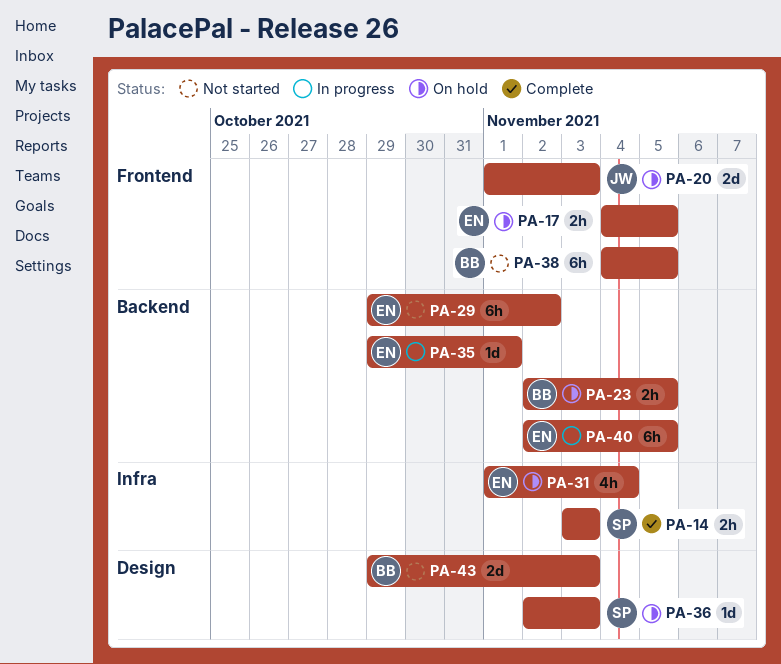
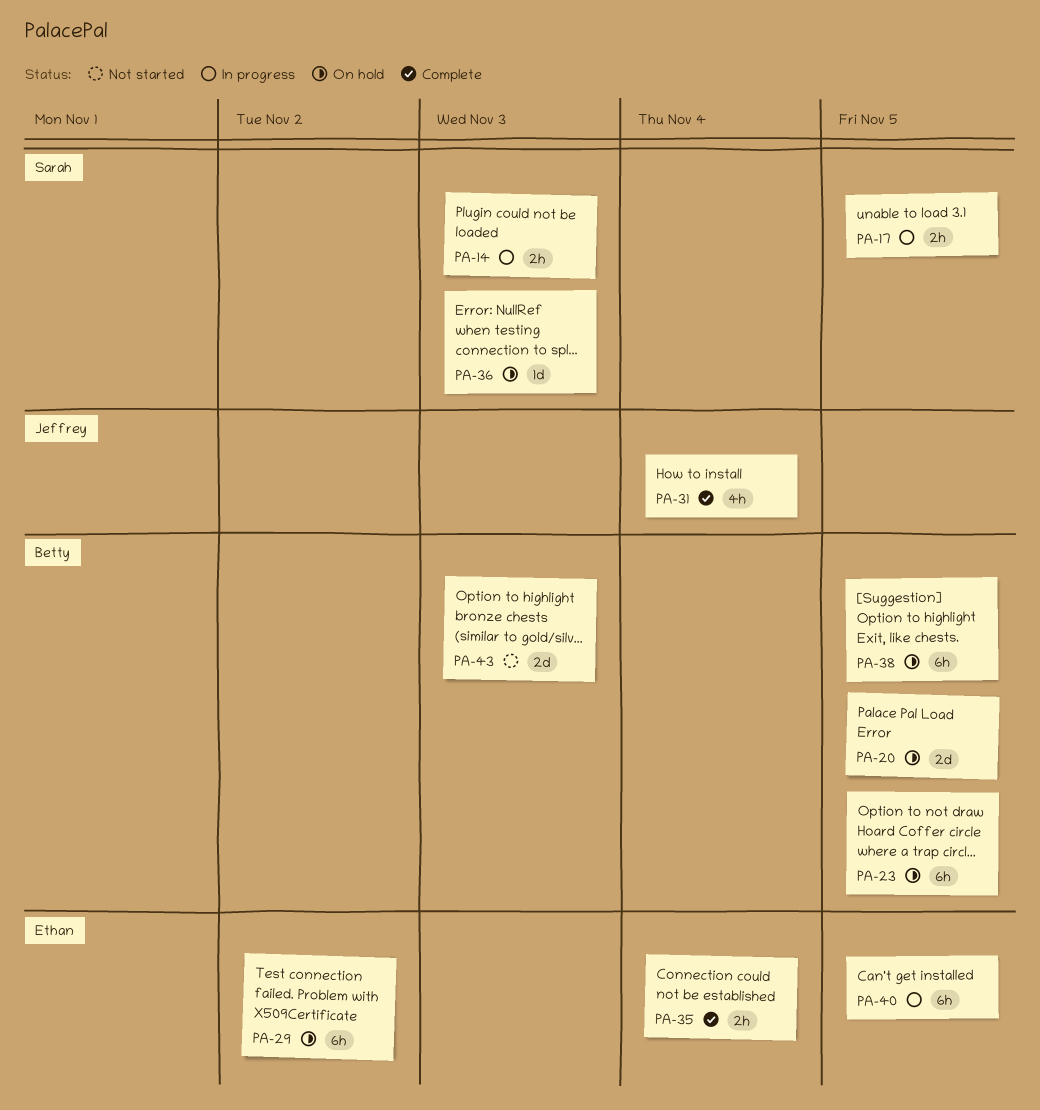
PA-14, status: Complete -> In progress
PA-17, status: On hold -> In progress
PA-17, owner: Ethan -> Sarah
PA-20, owner: Jeffrey -> Betty
PA-20, due: Nov 3 -> Nov 5
PA-23, estimate: 2h -> 6h
PA-29, status: Not started -> On hold
PA-31, status: On hold -> Complete
PA-31, owner: Ethan -> Jeffrey
PA-35, status: In progress -> Complete
PA-35, estimate: 1d -> 2h
PA-35, due: Nov 1 -> Nov 4
PA-38, status: Not started -> On hold

